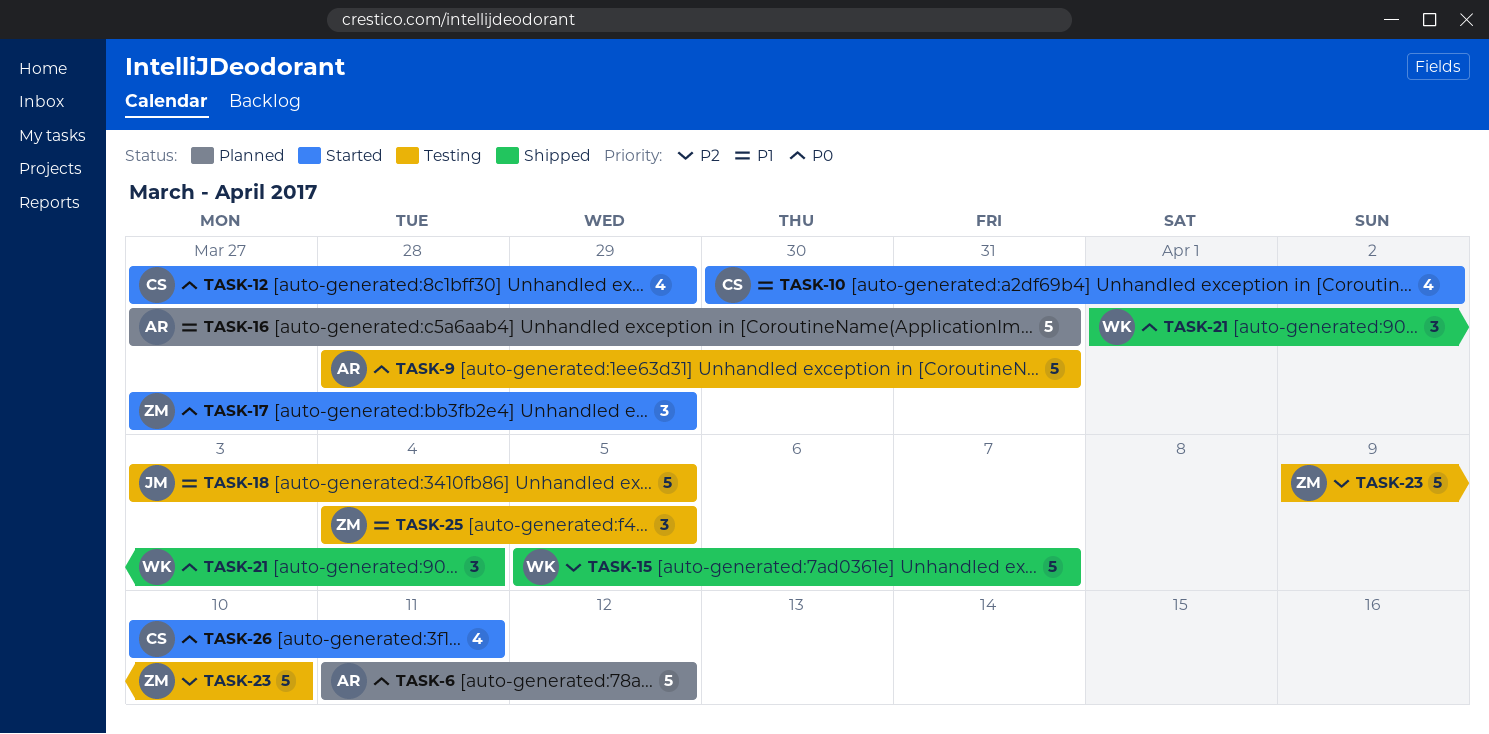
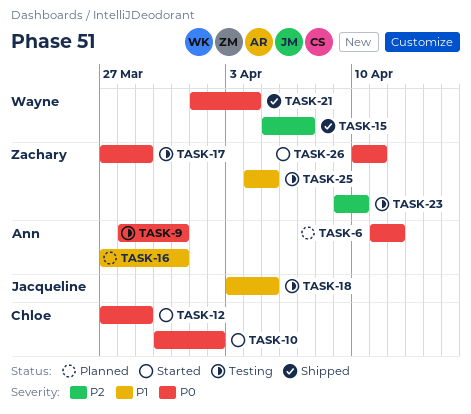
TASK-10, priority: P1 -> P0
TASK-17, status: Started -> Testing
TASK-26, owner: Chloe -> Zachary

